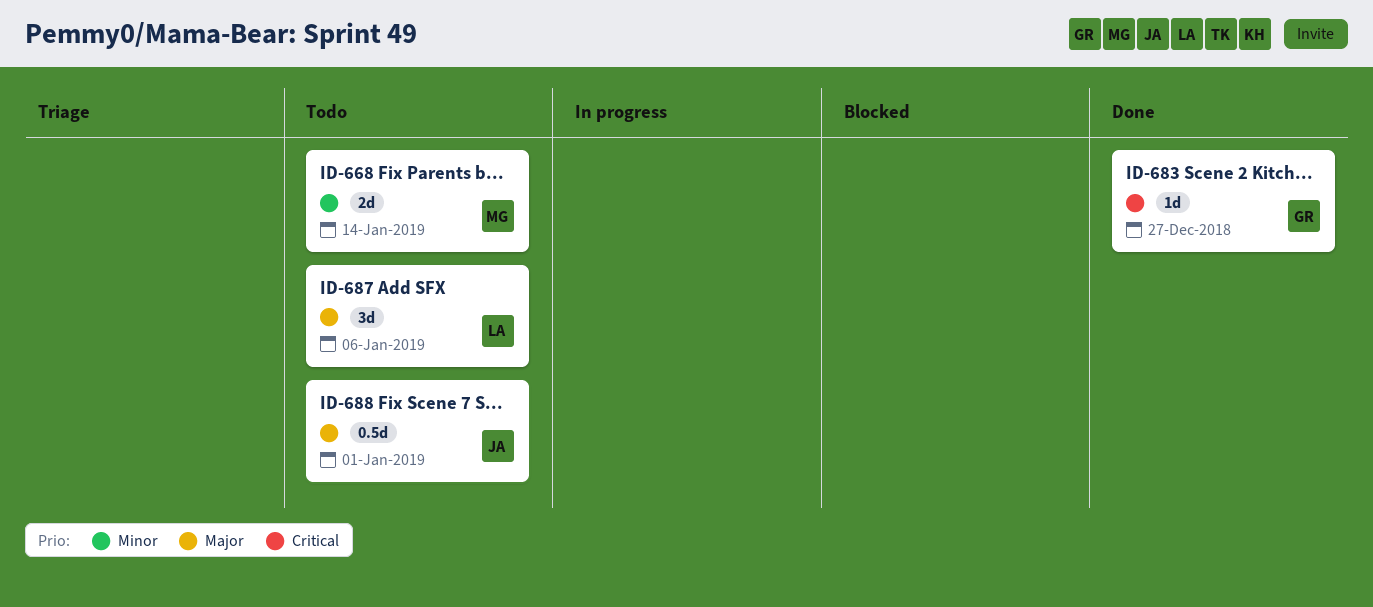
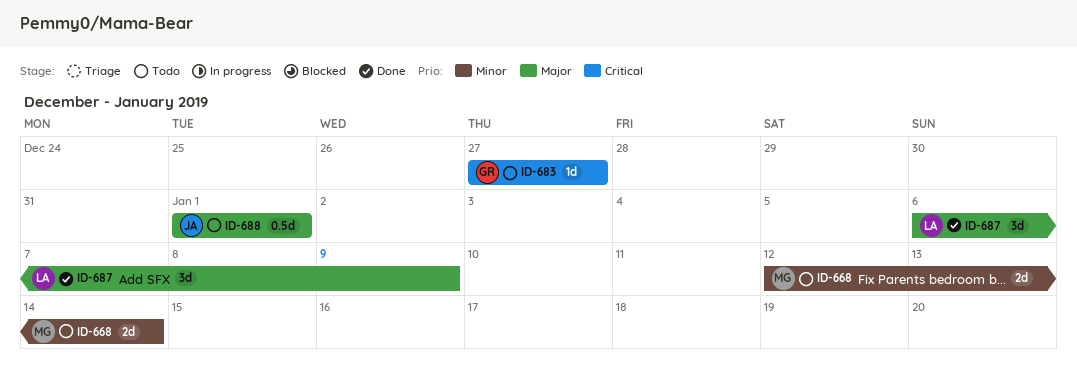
ID-683, status: Done -> Todo
ID-687, status: Todo -> Done
ID-687, due: Jan 6 -> Jan 9

